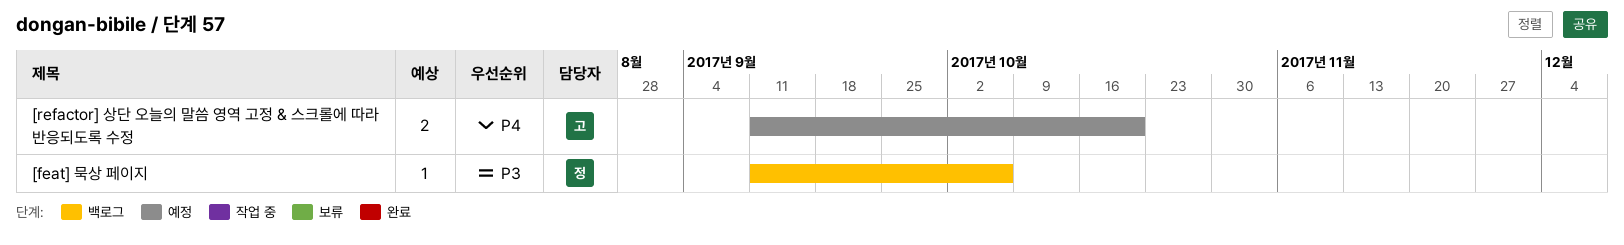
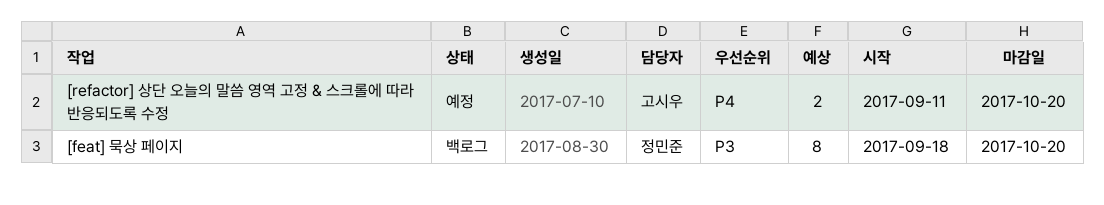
[feat] 묵상 페이지, estimate: 1 -> 8
[feat] 묵상 페이지, start: Sep 11 -> Sep 18
[feat] 묵상 페이지, due: Oct 6 -> Oct 20

